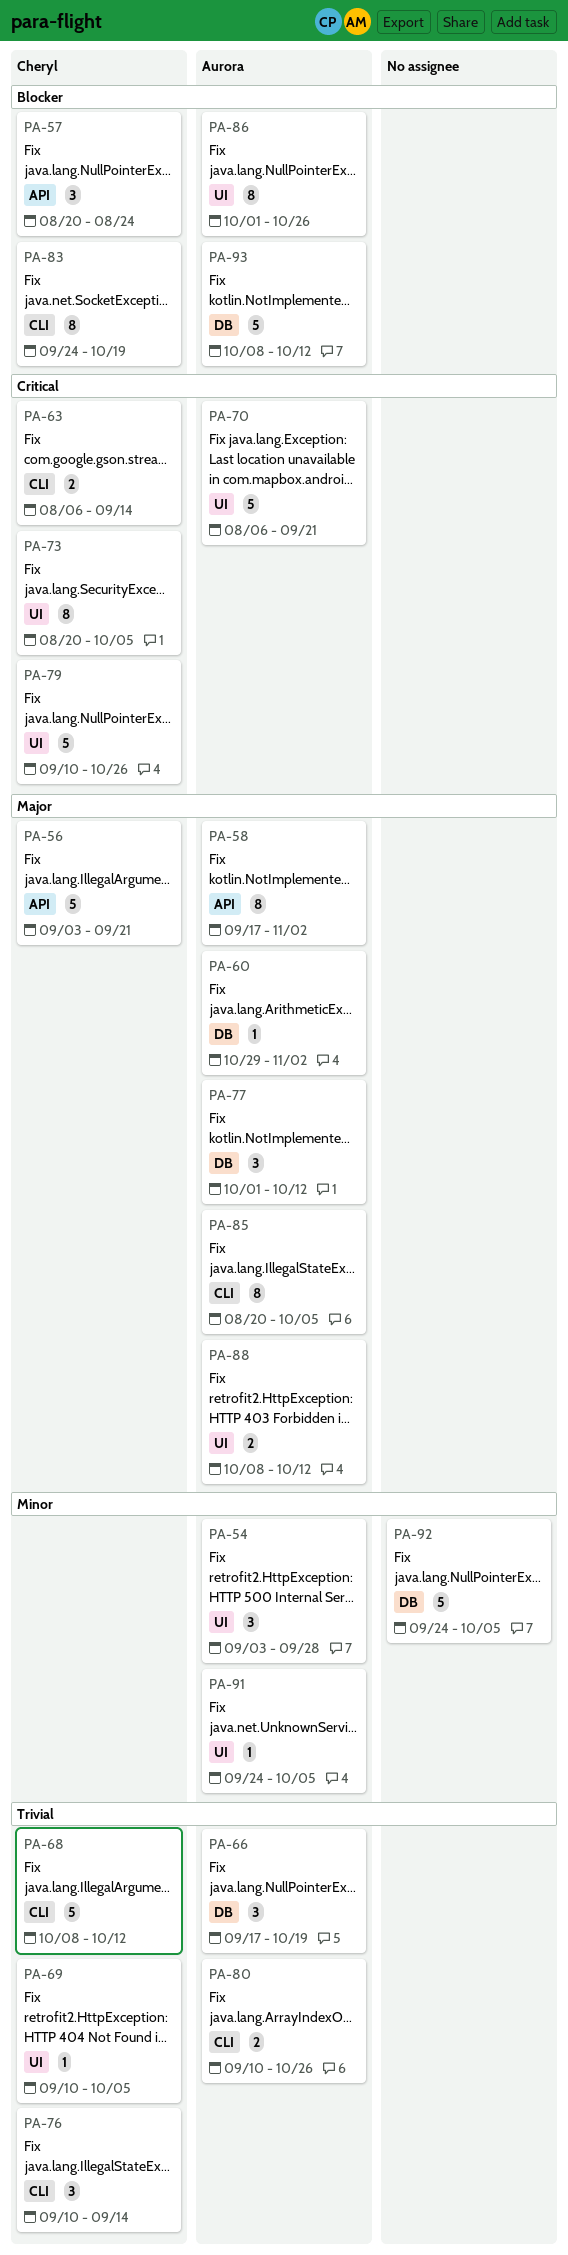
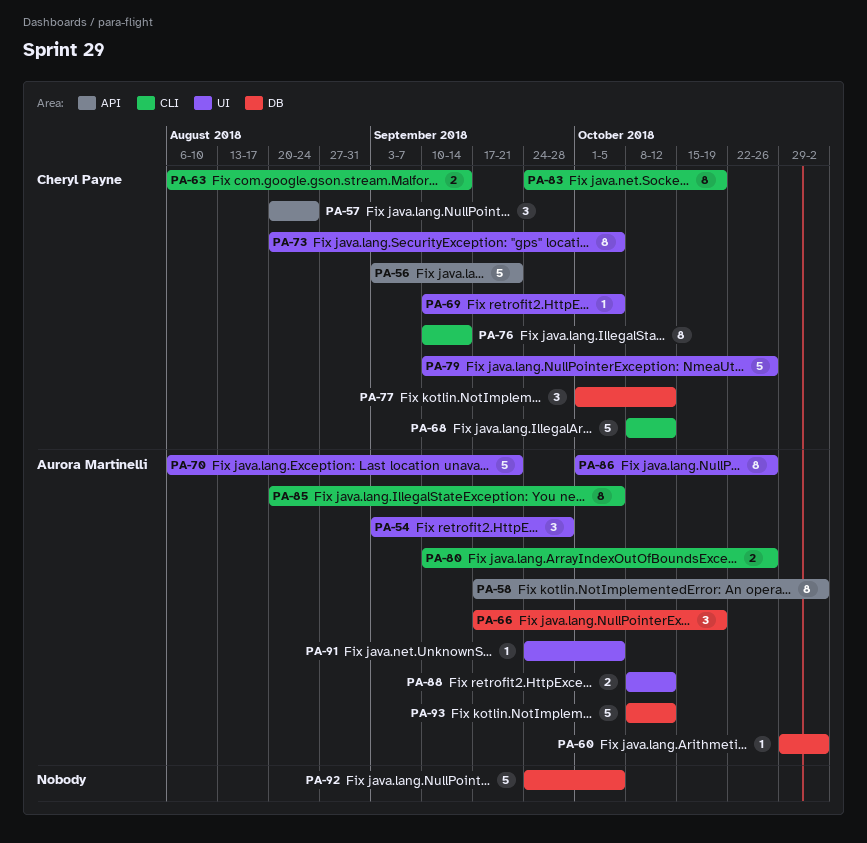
PA-76, estimate: 3 -> 8
PA-77, owner: Aurora Martinelli -> Cheryl Payne

